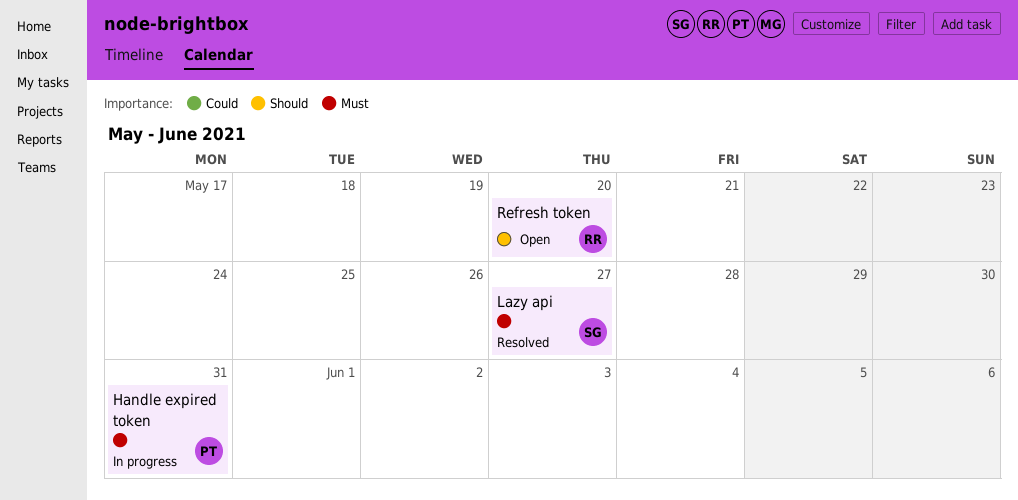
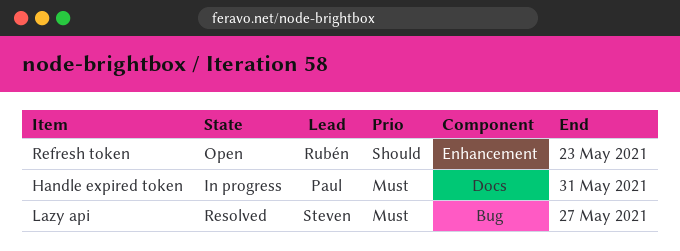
Refresh token, due: May 20 -> May 23

